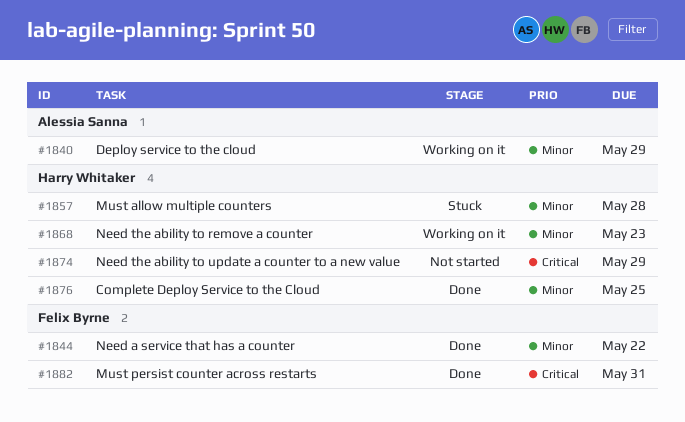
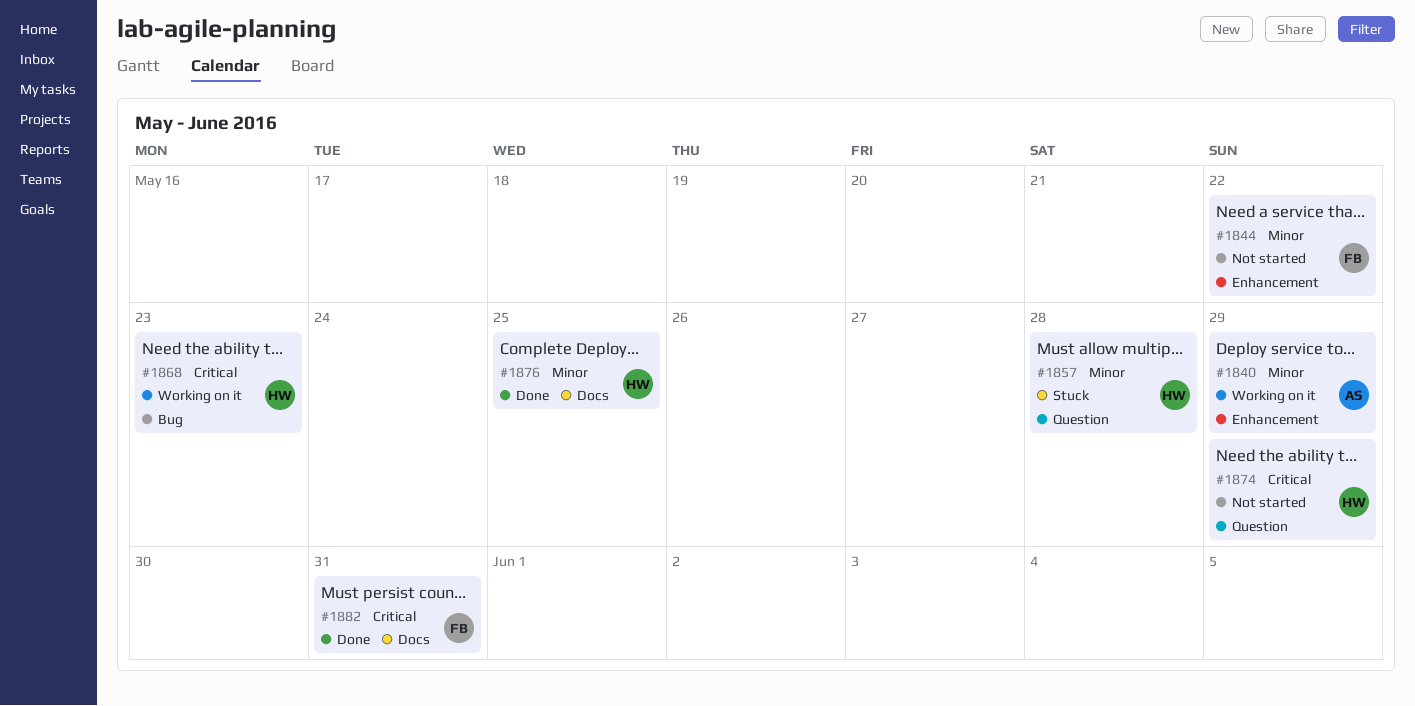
#1844, status: Done -> Not started
#1868, priority: Minor -> Critical

